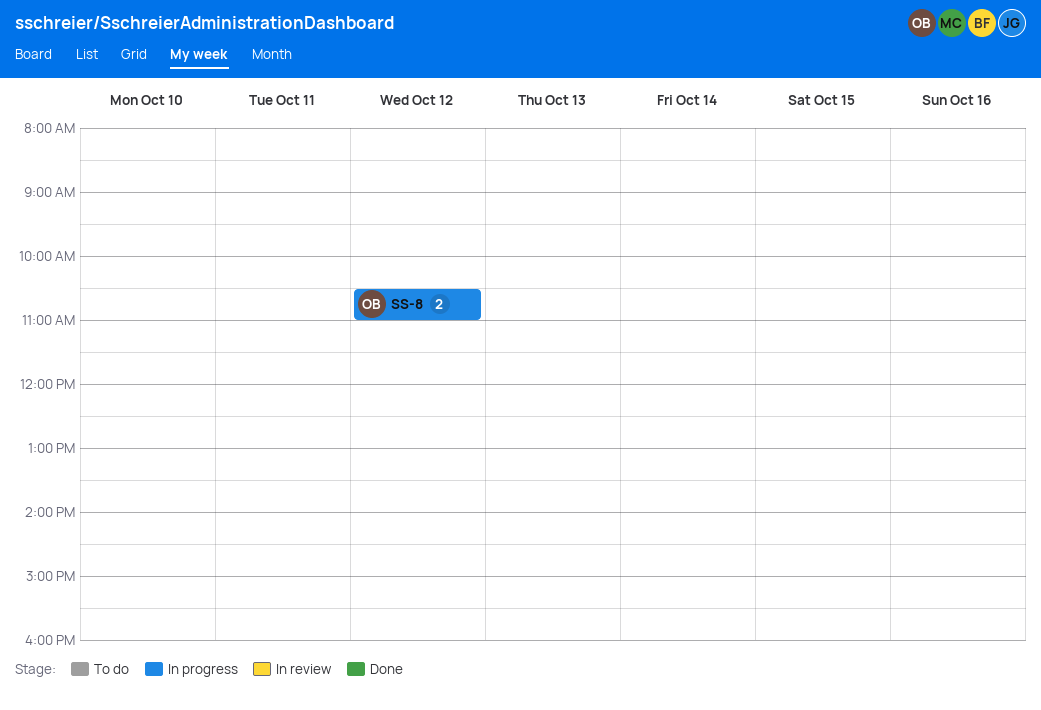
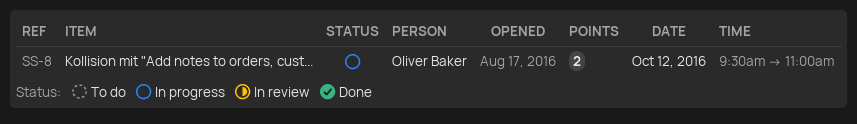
SS-8, begins: 10:30 -> 09:30

